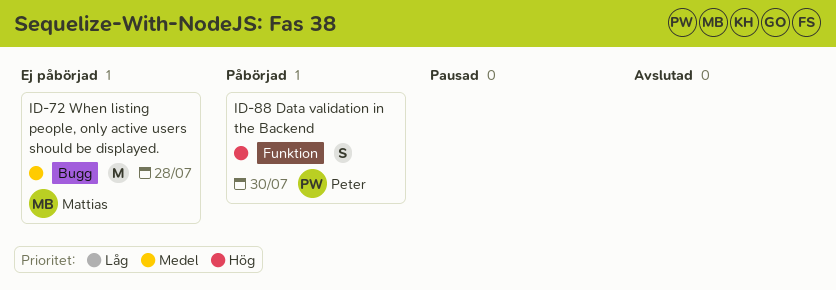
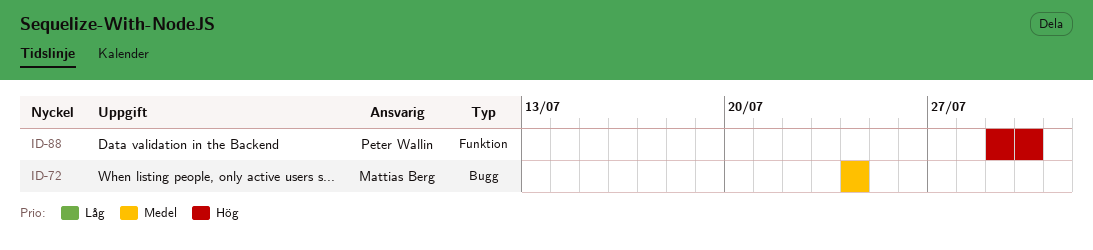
ID-72, due: Jul 28 -> Jul 24

